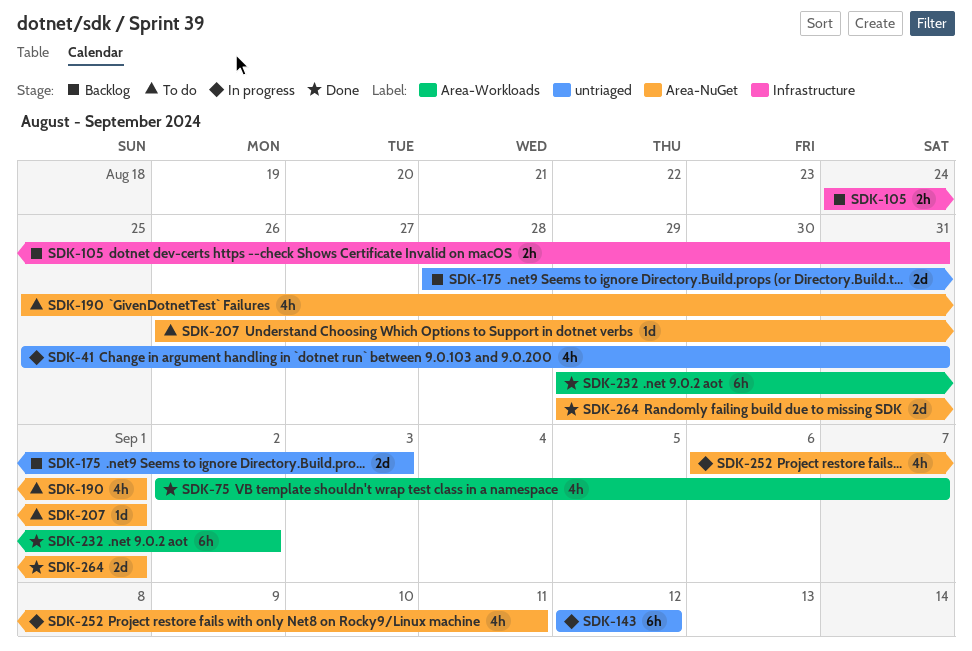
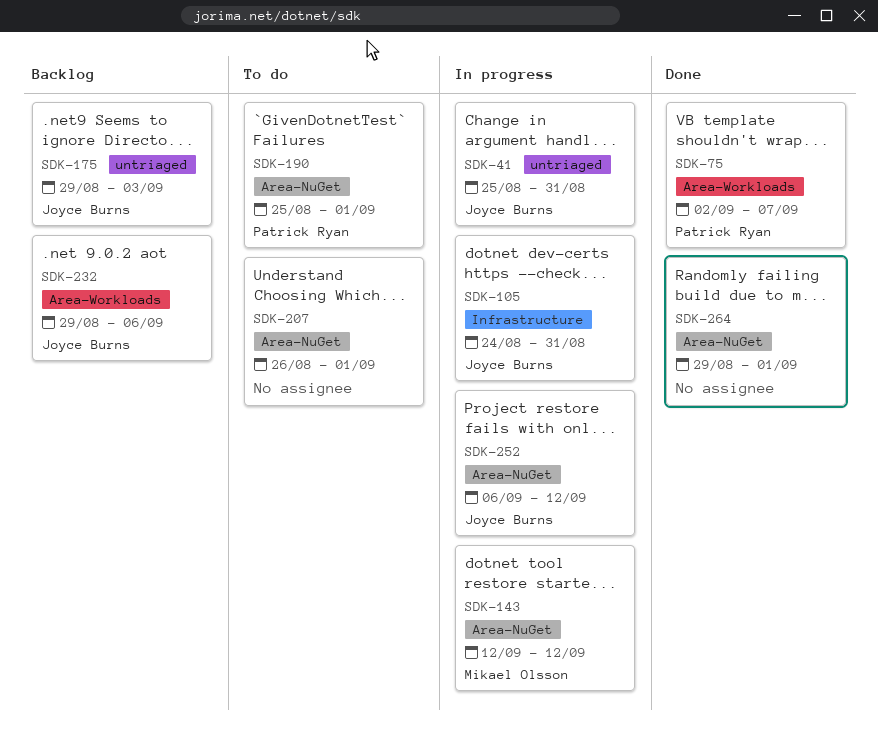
SDK-105, status: Backlog -> In progress
SDK-143, label: untriaged -> Area-NuGet
SDK-175, start: Aug 28 -> Aug 29
SDK-232, status: Done -> Backlog
SDK-232, due: Sep 2 -> Sep 6
SDK-252, due: Sep 11 -> Sep 12

